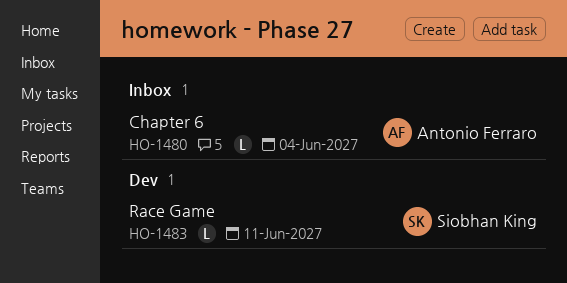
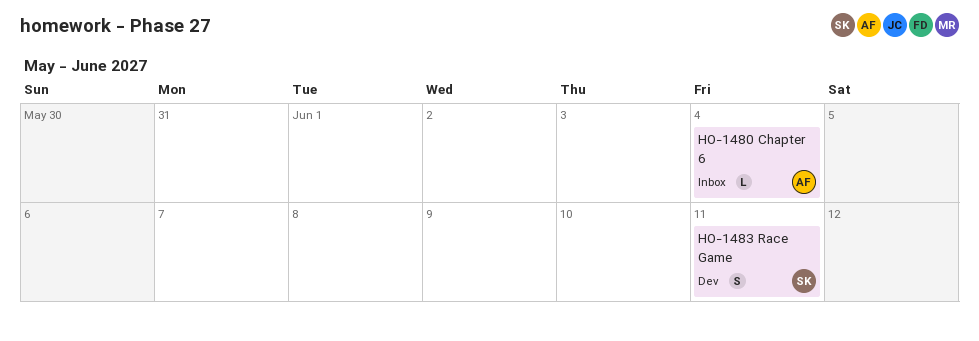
HO-1483, estimate: L -> S

